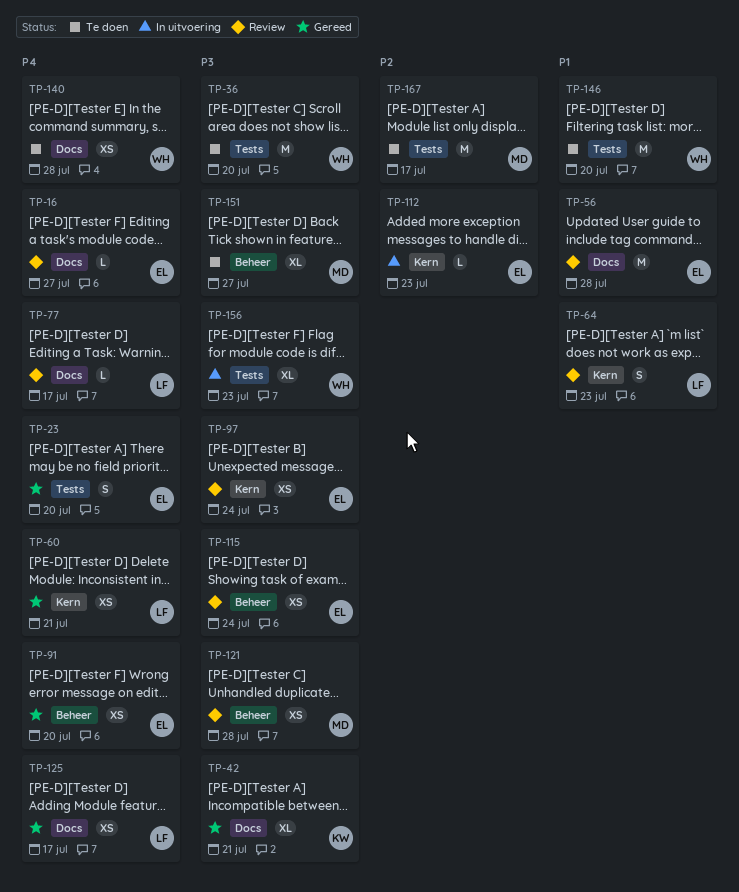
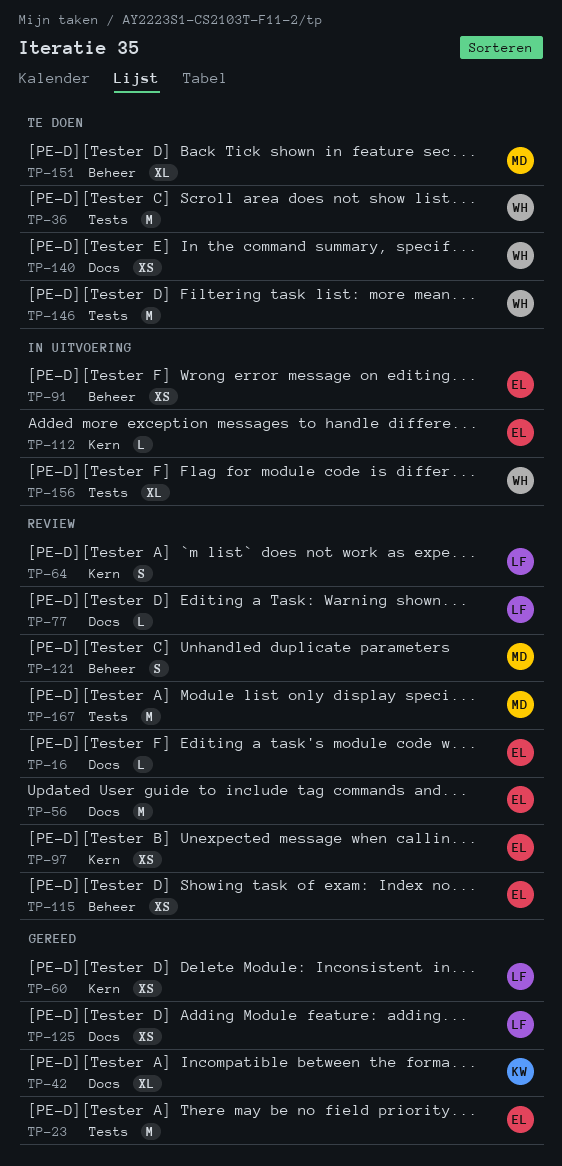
TP-23, estimate: S -> M
TP-91, status: Gereed -> In uitvoering
TP-121, estimate: XS -> S
TP-167, status: Te doen -> Review

